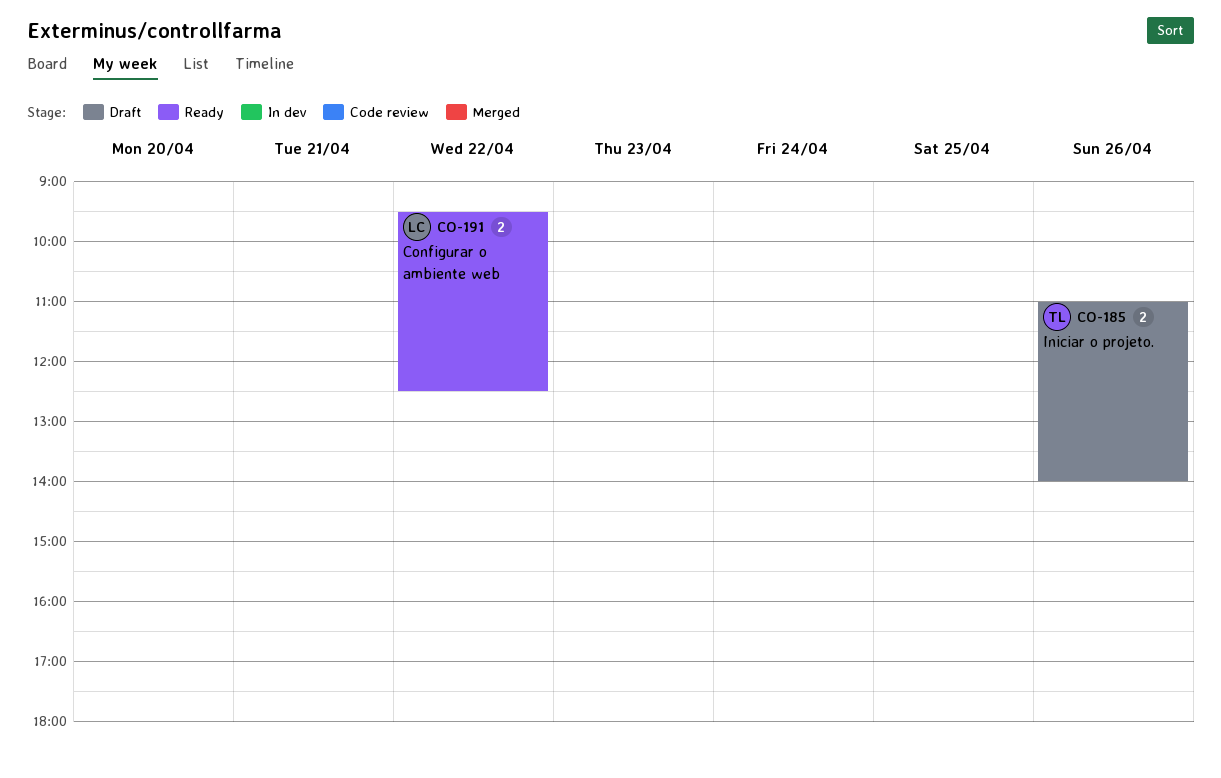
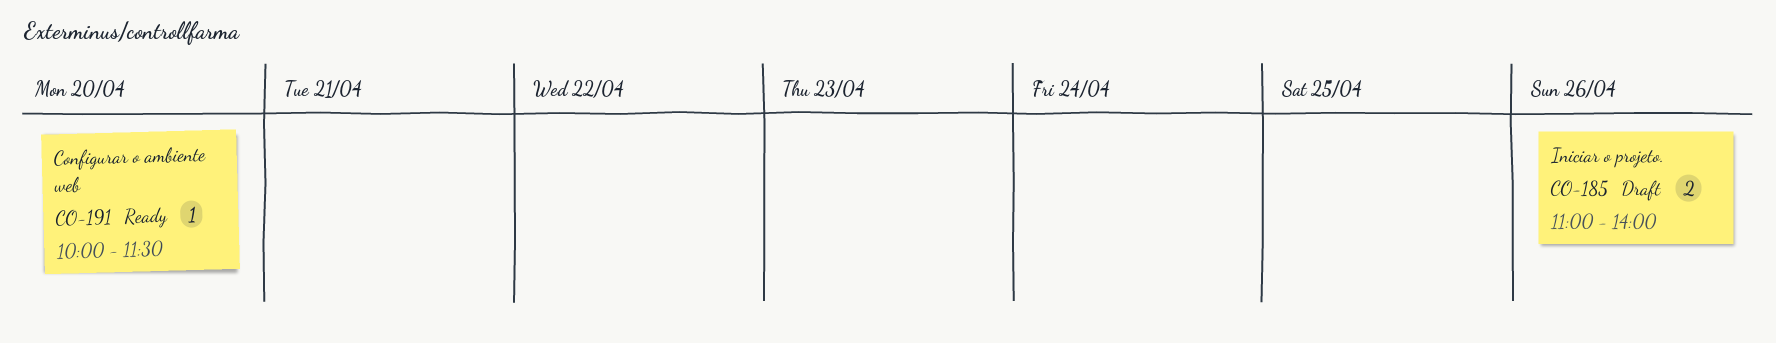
CO-191, estimate: 2 -> 1
CO-191, day: Apr 22 -> Apr 20
CO-191, begins: 09:30 -> 10:00
CO-191, ends: 12:30 -> 11:30

